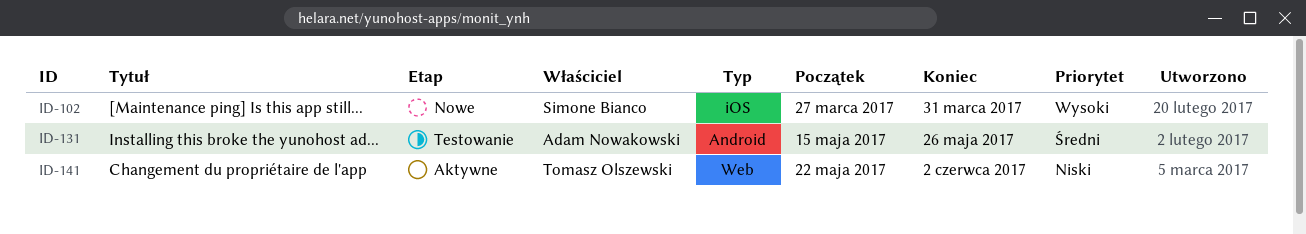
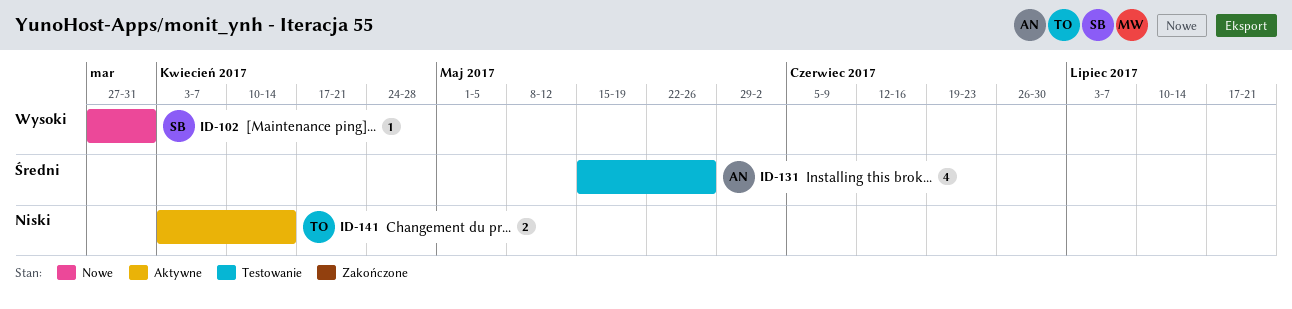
ID-141, start: May 22 -> Apr 3
ID-141, due: Jun 2 -> Apr 14

